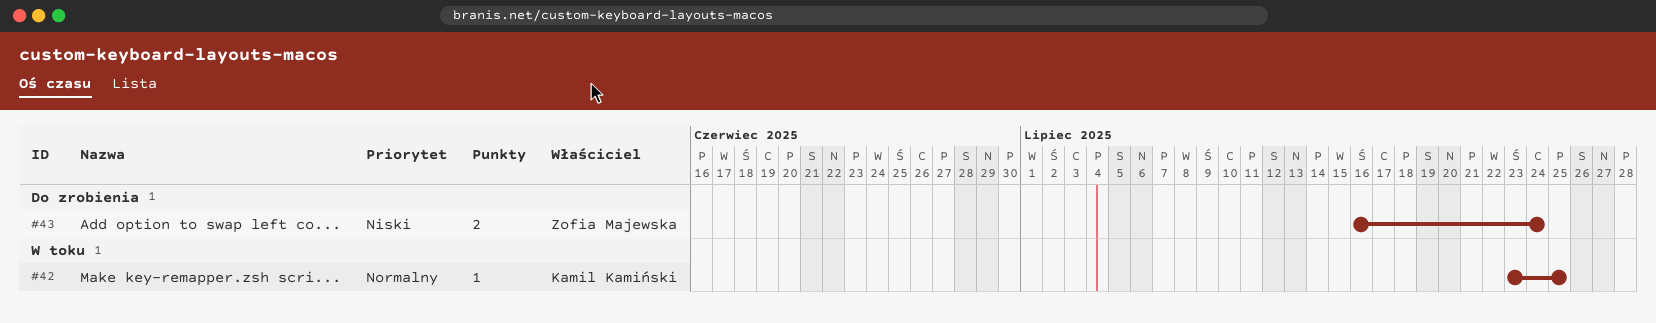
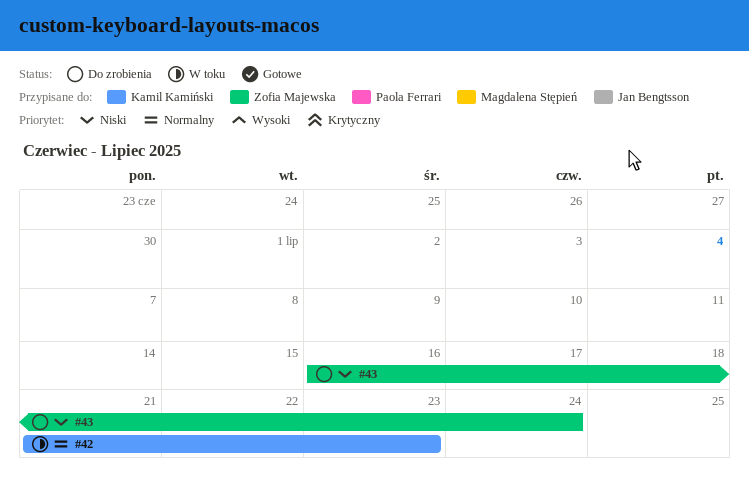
#42, start: Jul 23 -> Jul 21
#42, due: Jul 25 -> Jul 23

